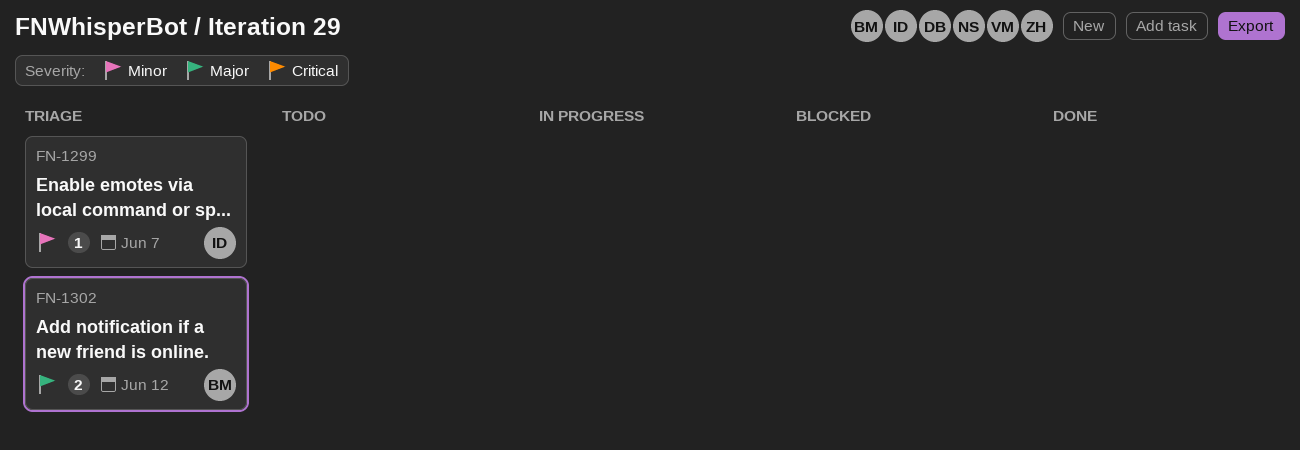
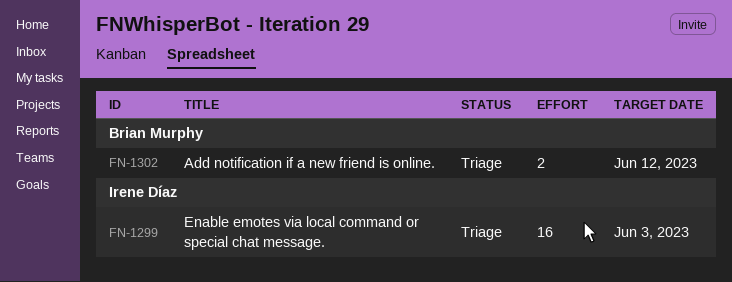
FN-1299, estimate: 1 -> 16
FN-1299, due: Jun 7 -> Jun 3

